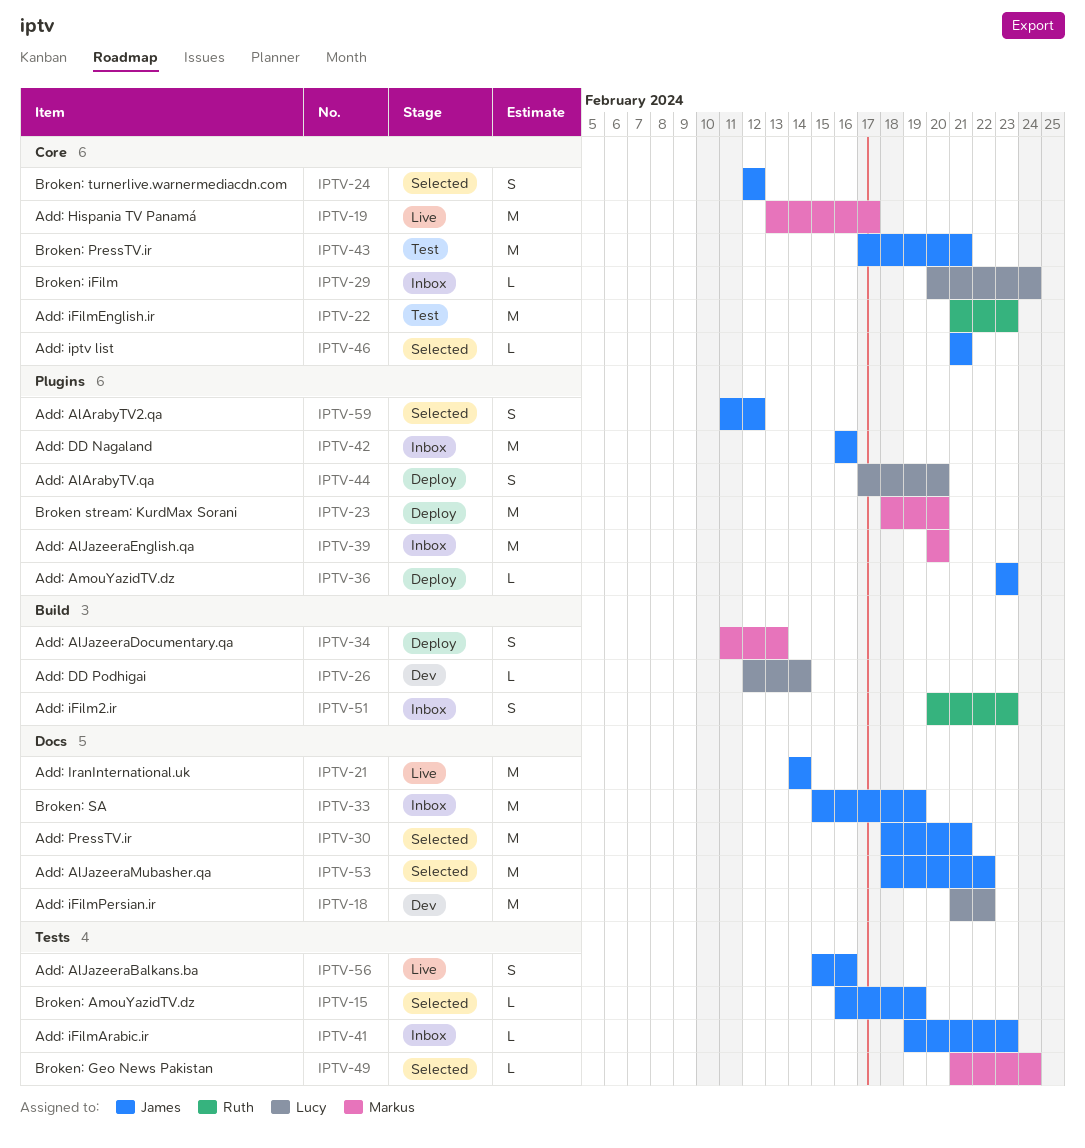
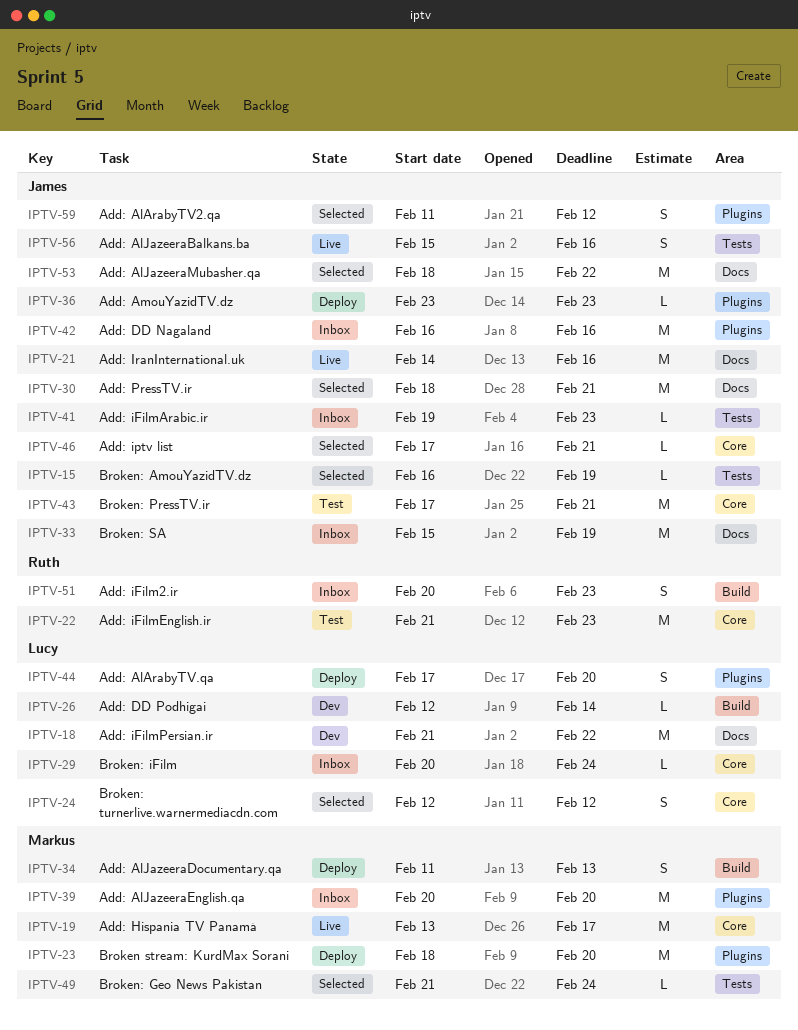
IPTV-21, due: Feb 14 -> Feb 16
IPTV-24, owner: James -> Lucy
IPTV-46, start: Feb 21 -> Feb 17

